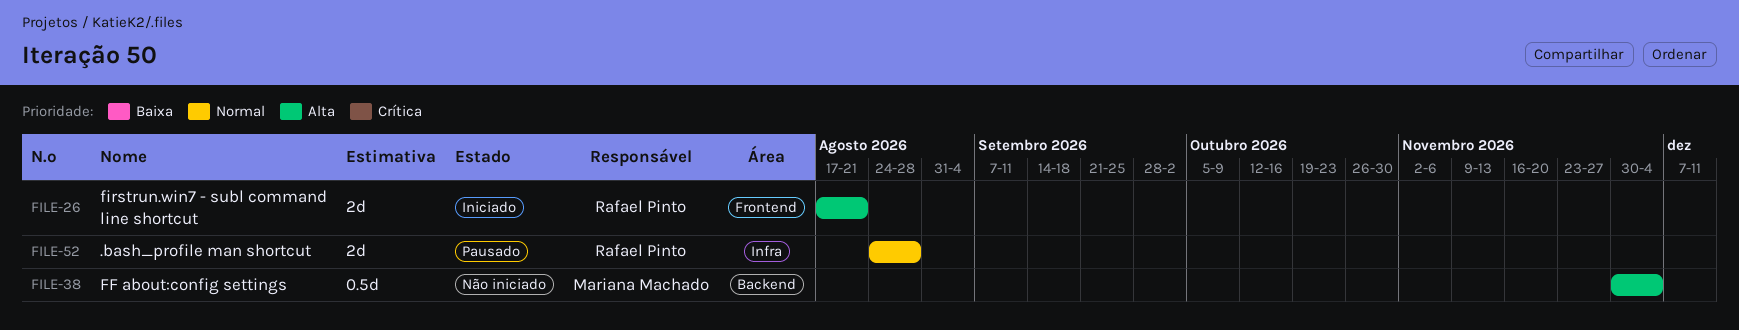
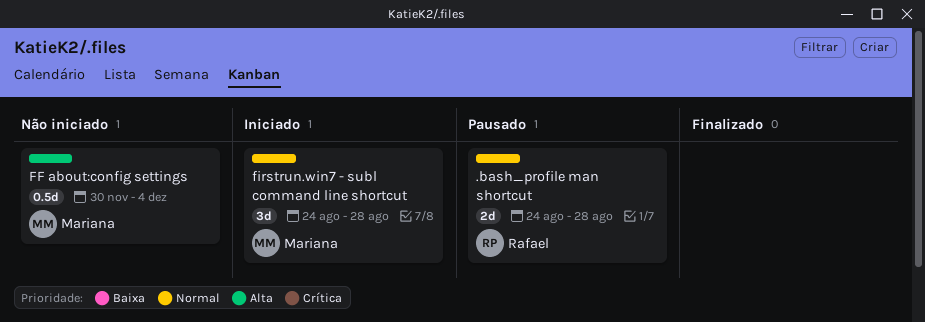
firstrun.win7 - subl command line shortcut, owner: Rafael Pinto -> Mariana Machado
firstrun.win7 - subl command line shortcut, priority: Alta -> Normal
firstrun.win7 - subl command line shortcut, estimate: 2d -> 3d
firstrun.win7 - subl command line shortcut, start: Aug 17 -> Aug 24
firstrun.win7 - subl command line shortcut, due: Aug 21 -> Aug 28

